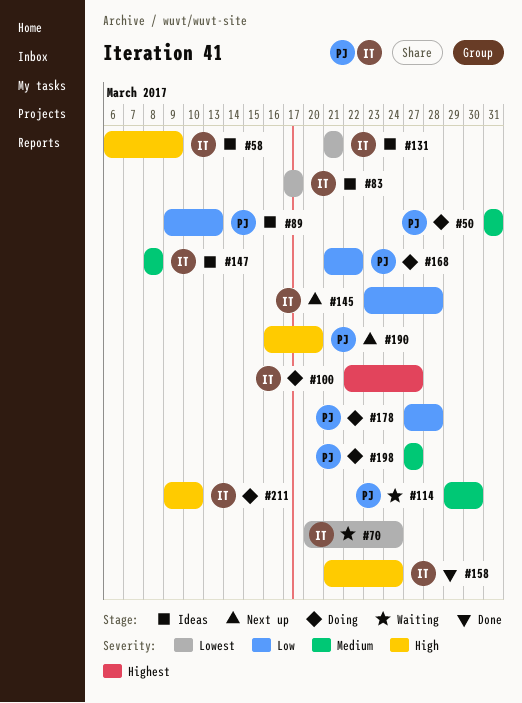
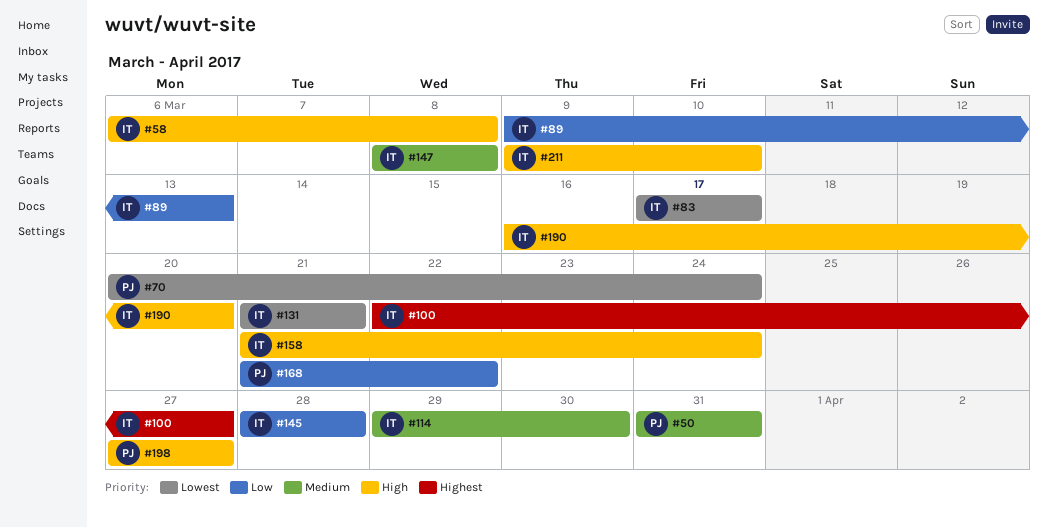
#58, due: Mar 9 -> Mar 8
#70, owner: IT -> PJ
#89, owner: PJ -> IT
#114, owner: PJ -> IT
#145, start: Mar 23 -> Mar 28
#178: present -> none
#190, owner: PJ -> IT
#198, priority: Medium -> High

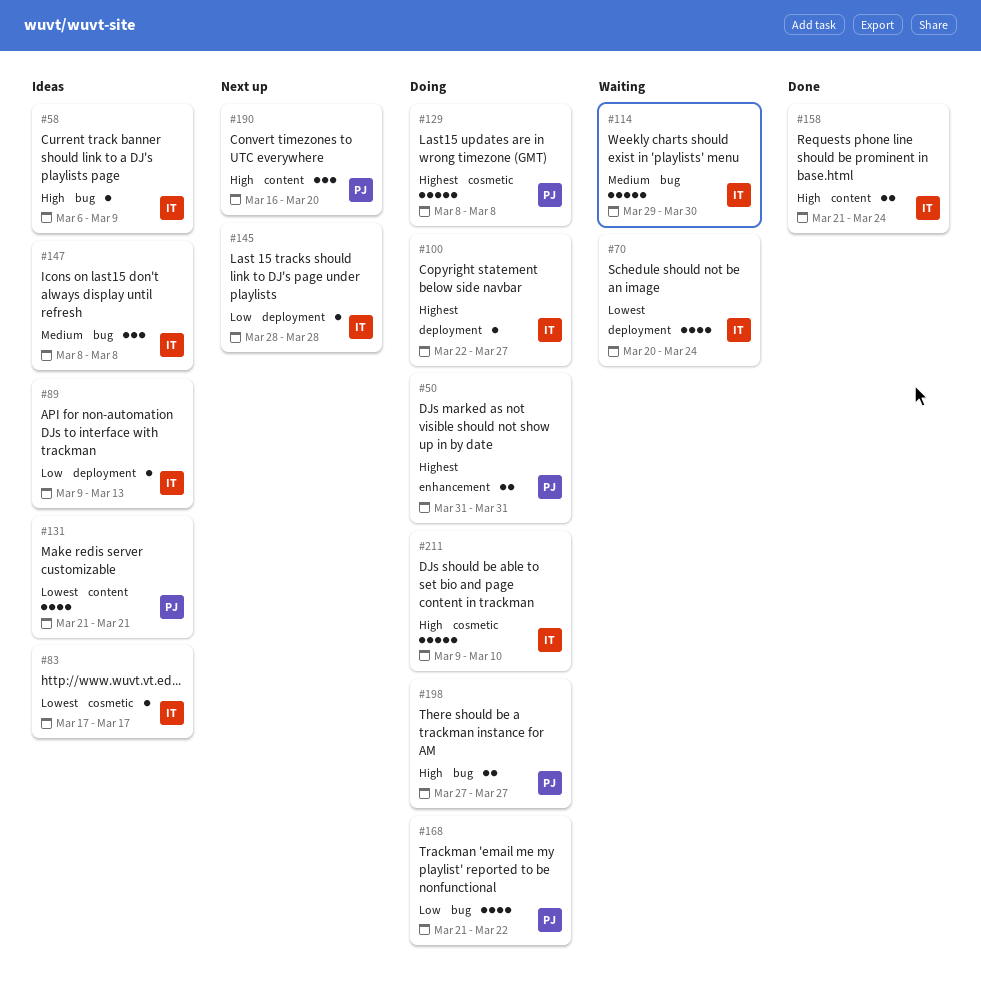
#50, priority: Medium -> Highest
#58, due: Mar 8 -> Mar 9
#70, owner: PJ -> IT
#129: none -> present
#131, owner: IT -> PJ
#190, owner: IT -> PJ

